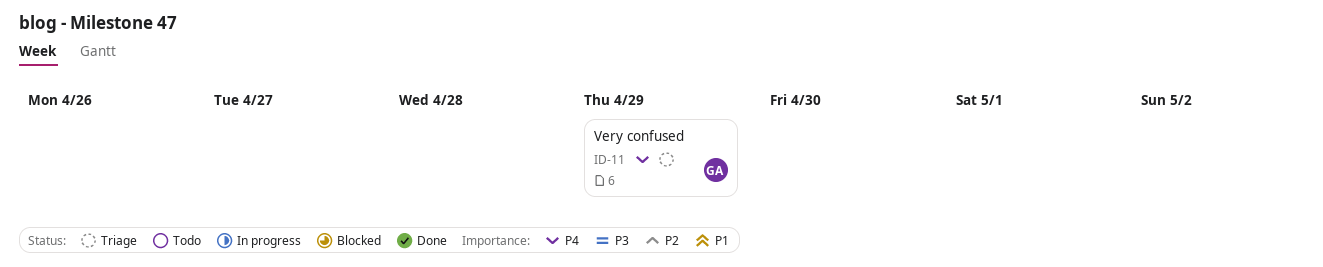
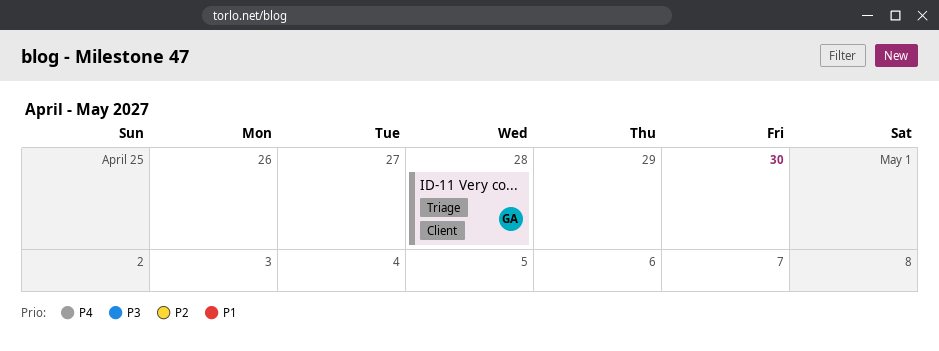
ID-11, due: Apr 29 -> Apr 28

